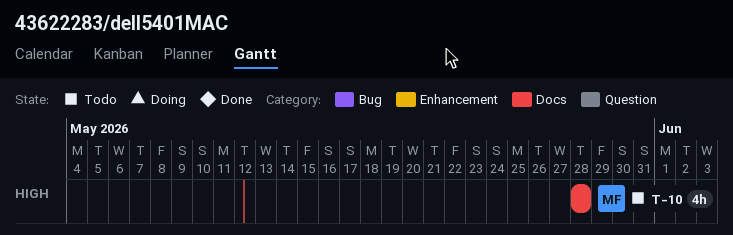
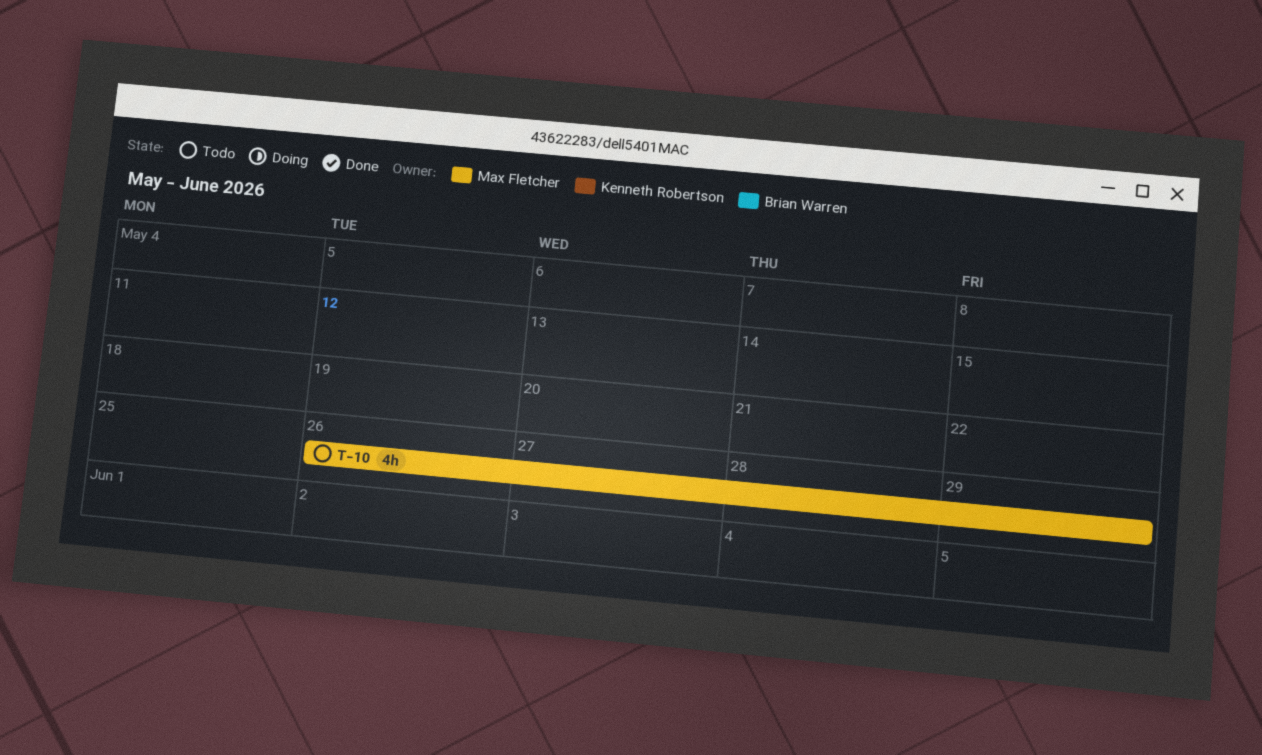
T-10, start: May 28 -> May 26
T-10, due: May 28 -> May 29

